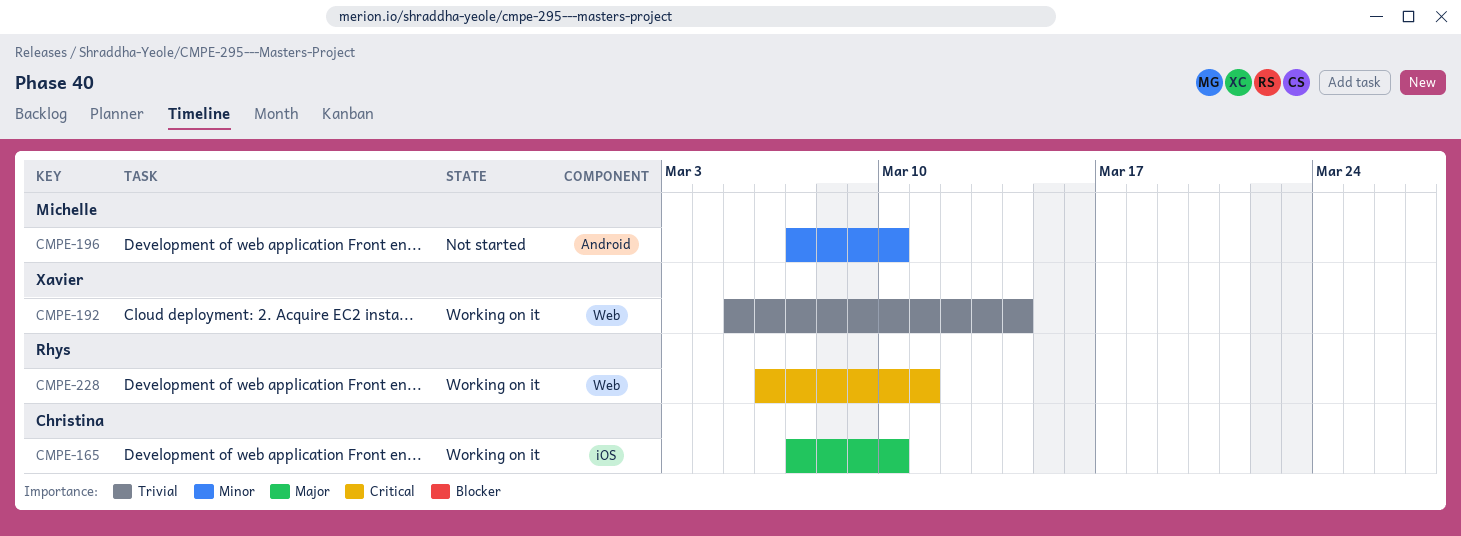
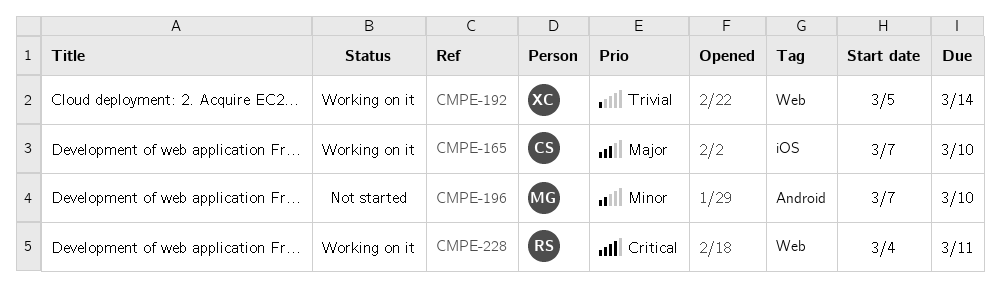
CMPE-228, start: Mar 6 -> Mar 4

